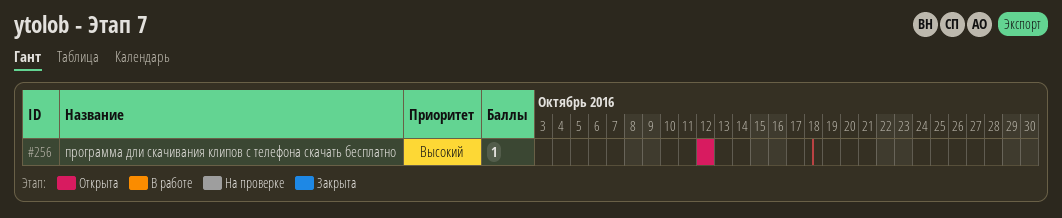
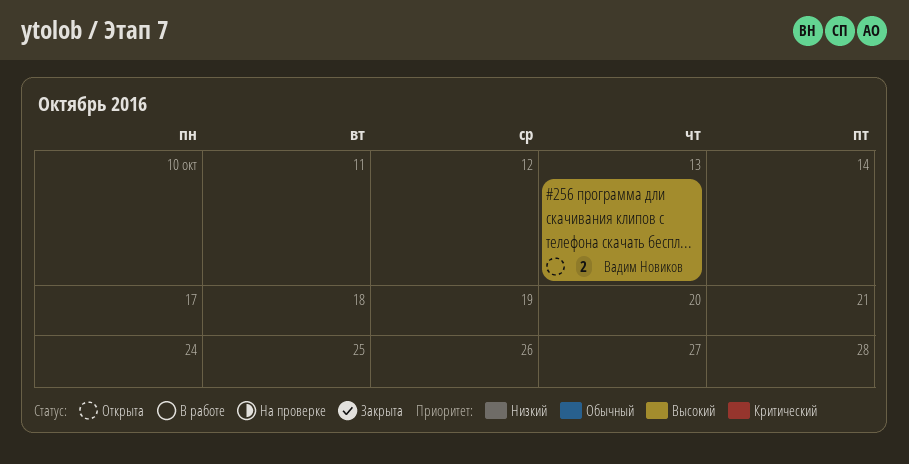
#256, estimate: 1 -> 2
#256, due: Oct 12 -> Oct 13

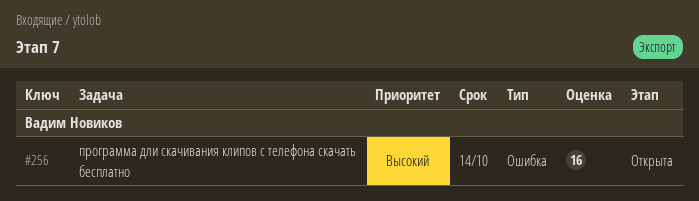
#256, estimate: 2 -> 16
#256, due: Oct 13 -> Oct 14

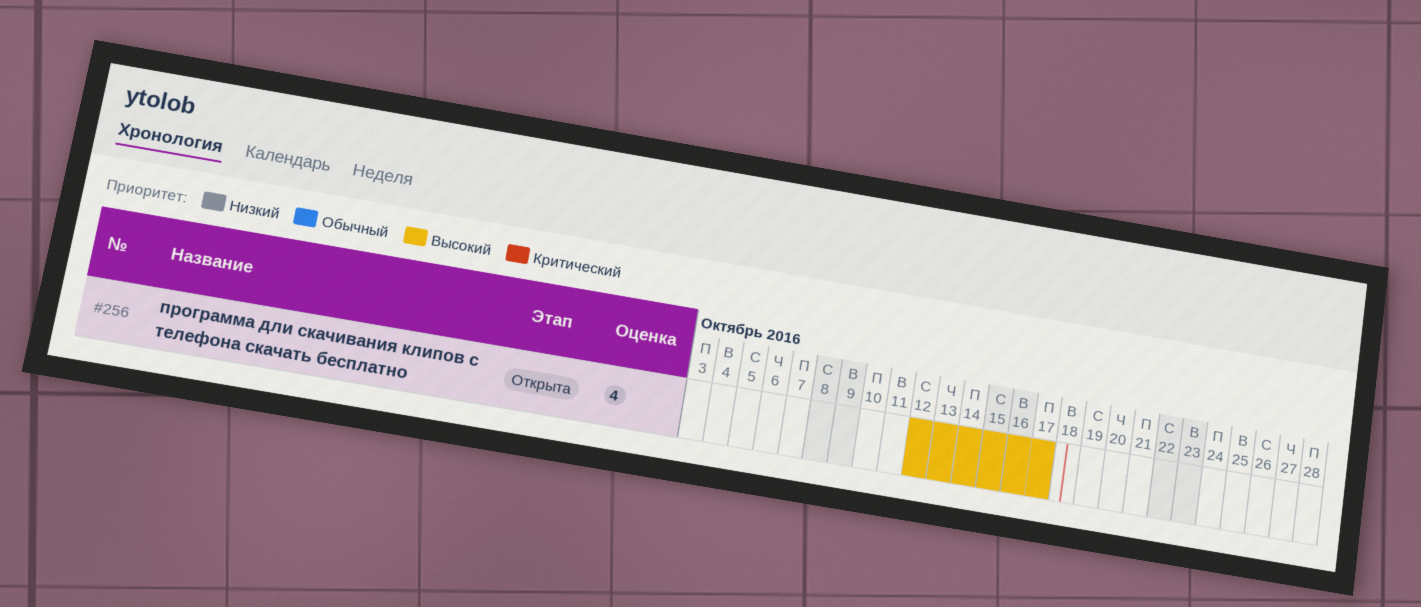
#256, estimate: 16 -> 4
#256, due: Oct 14 -> Oct 17

